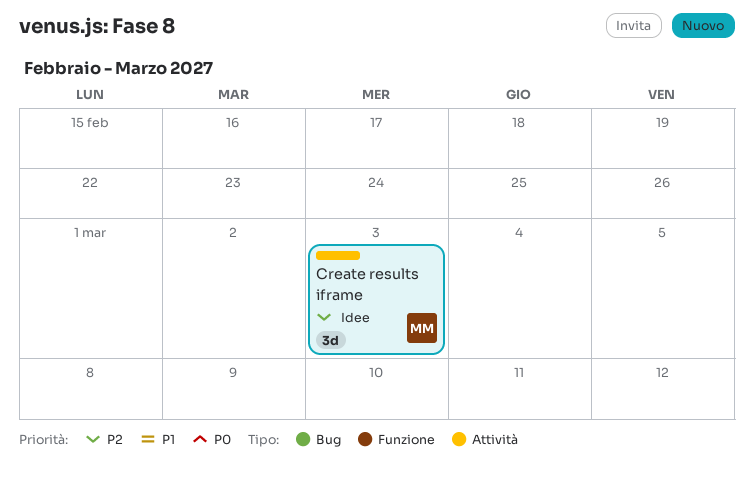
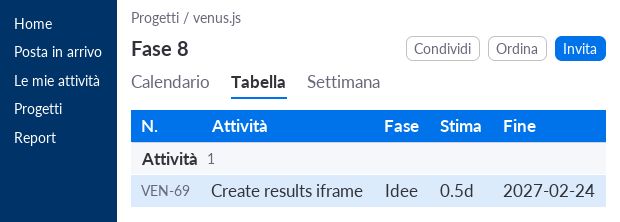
Create results iframe, estimate: 3d -> 0.5d
Create results iframe, due: Mar 3 -> Feb 24

